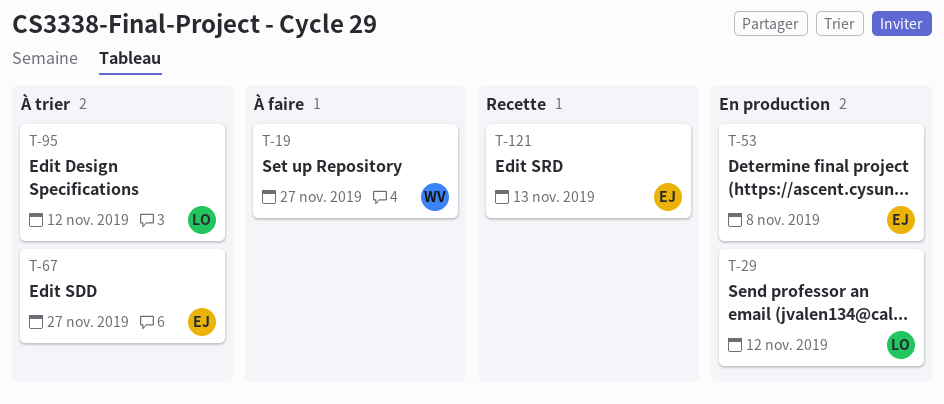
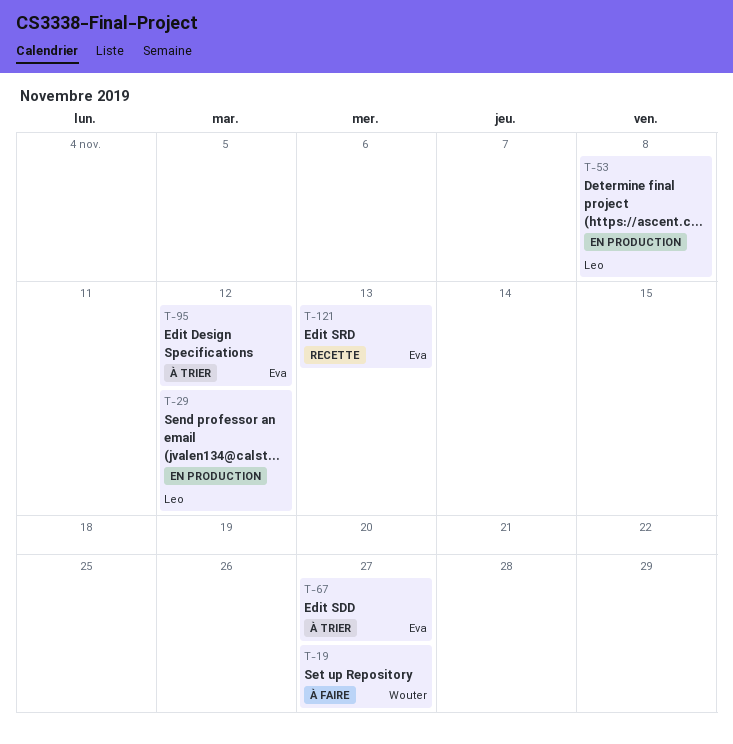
T-53, owner: Eva -> Leo
T-95, owner: Leo -> Eva

